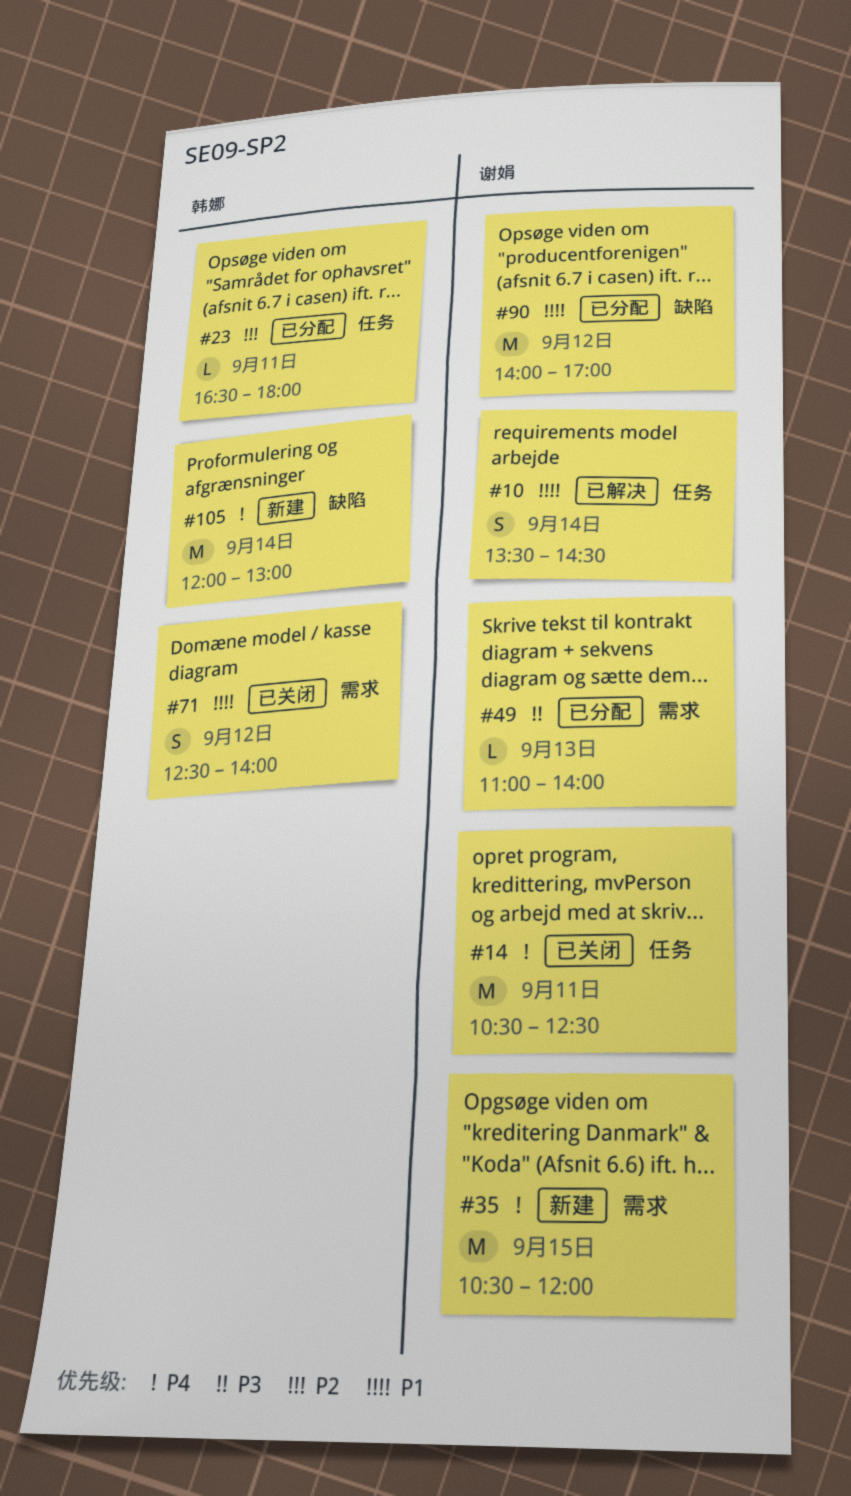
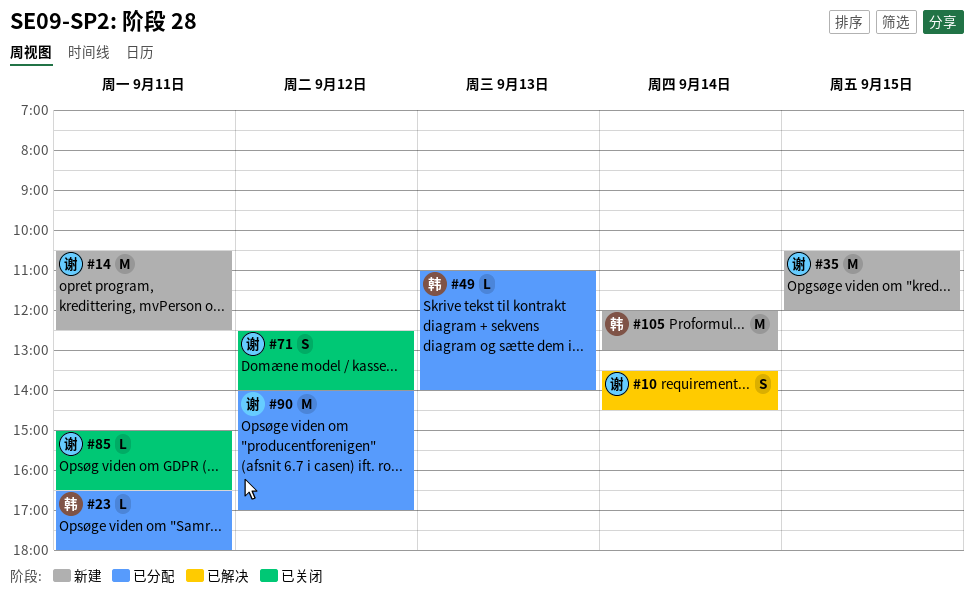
#14, status: 已关闭 -> 新建
#49, owner: 谢娟 -> 韩娜
#71, owner: 韩娜 -> 谢娟
#85: none -> present

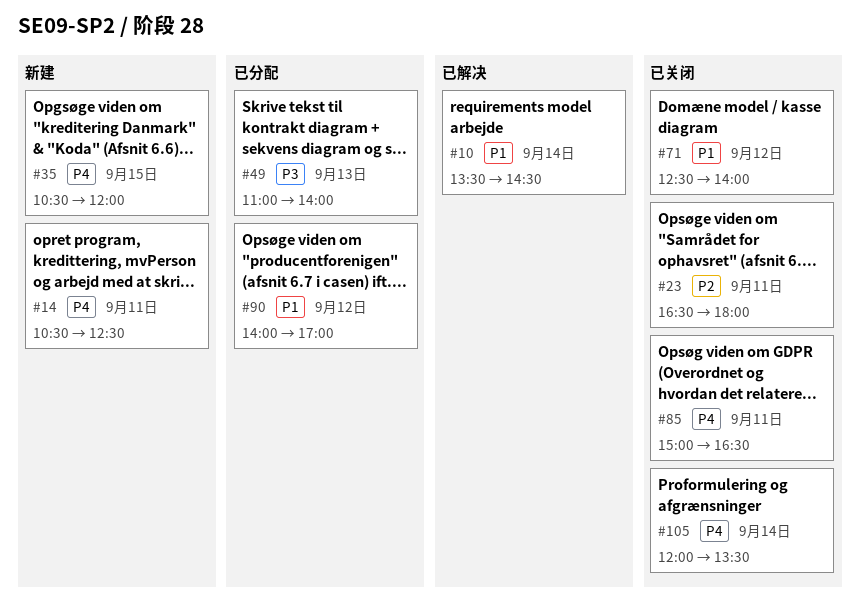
#23, status: 已分配 -> 已关闭
#105, status: 新建 -> 已关闭
#105, ends: 13:00 -> 13:30

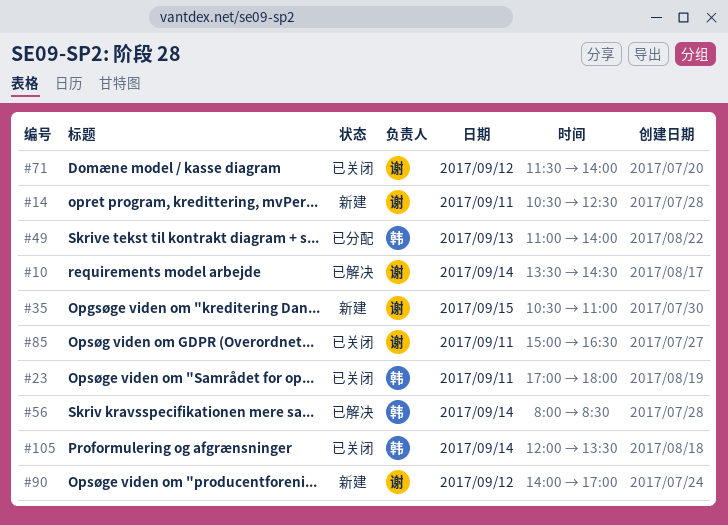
#23, begins: 16:30 -> 17:00
#35, ends: 12:00 -> 11:00
#56: none -> present
#71, begins: 12:30 -> 11:30
#90, status: 已分配 -> 新建

